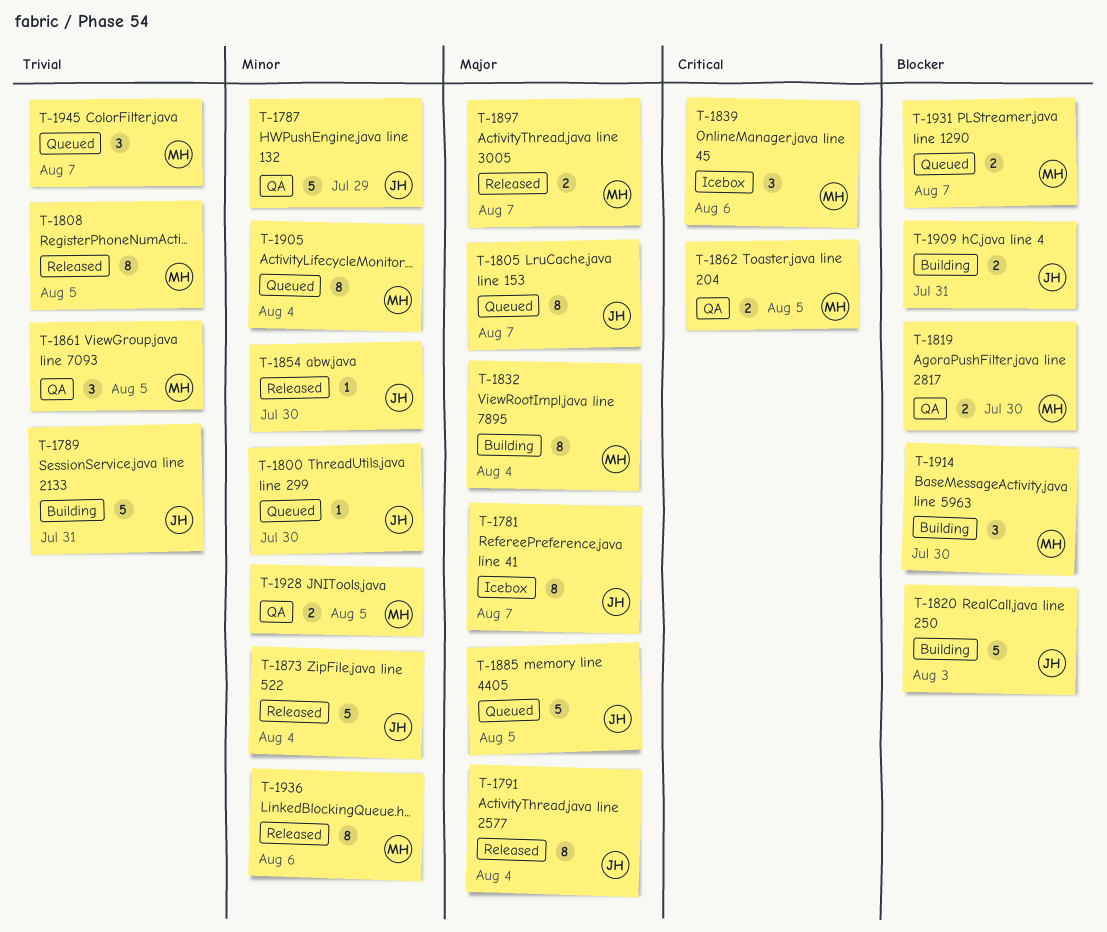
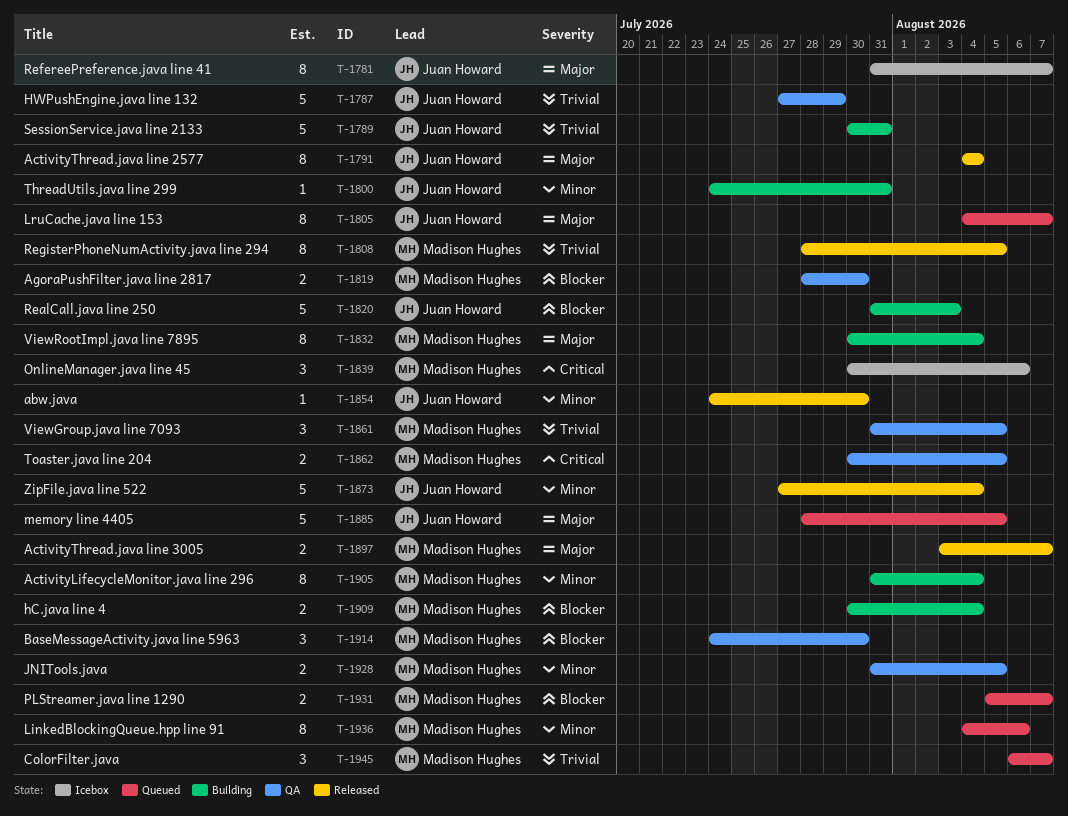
T-1787, priority: Minor -> Trivial
T-1800, status: Queued -> Building
T-1800, due: Jul 30 -> Jul 31
T-1905, status: Queued -> Building
T-1909, owner: Juan Howard -> Madison Hughes
T-1909, due: Jul 31 -> Aug 4
T-1914, status: Building -> QA
T-1936, status: Released -> Queued

